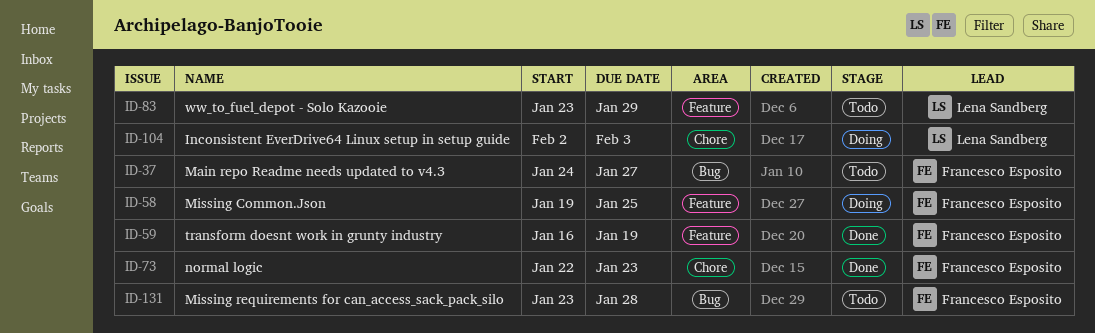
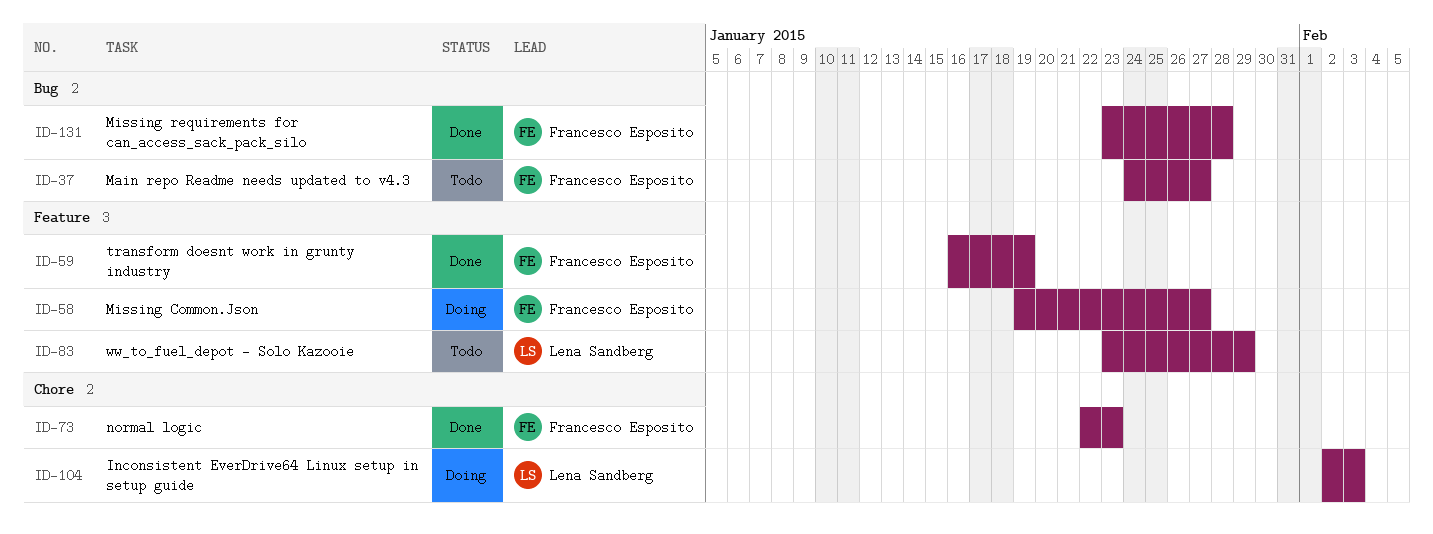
ID-58, due: Jan 25 -> Jan 27
ID-131, status: Todo -> Done

